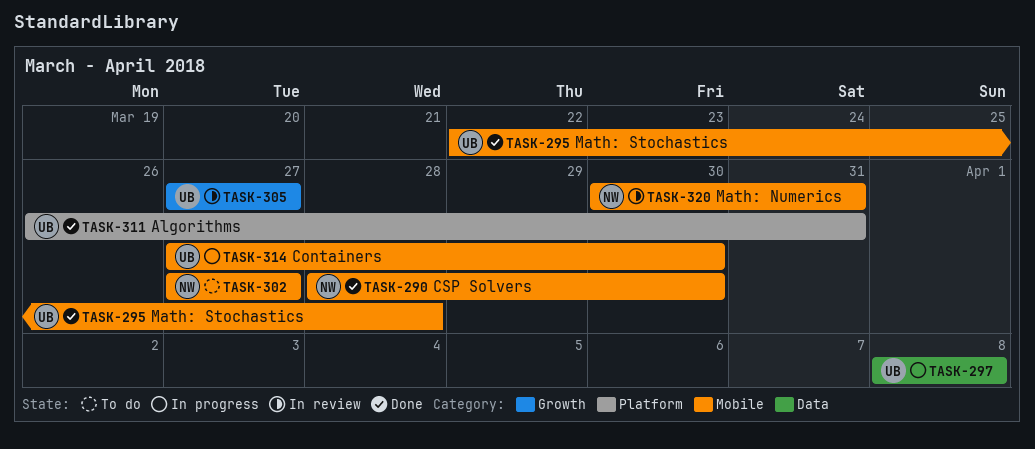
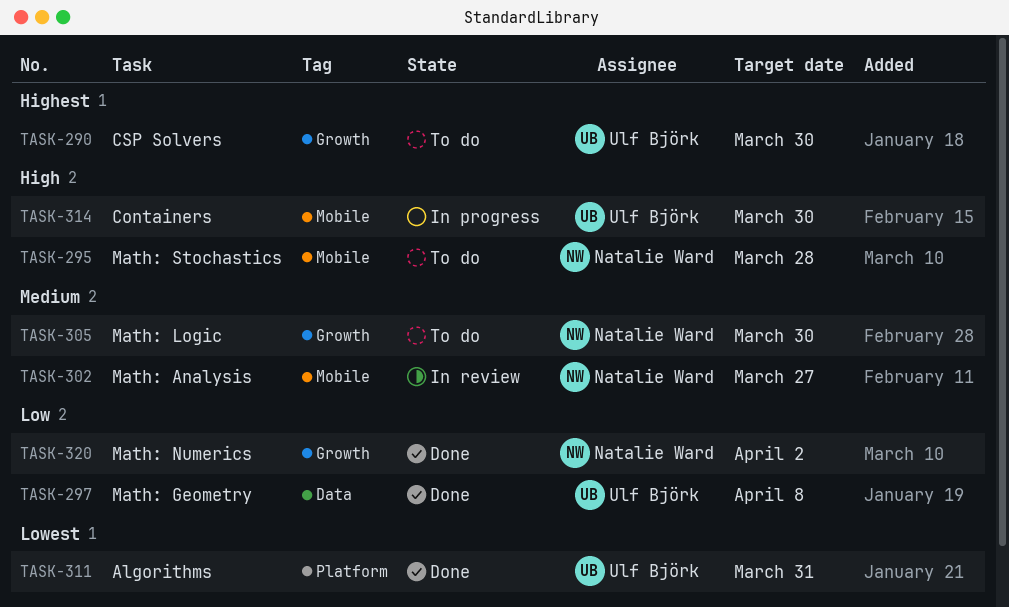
TASK-290, status: Done -> To do
TASK-290, owner: Natalie Ward -> Ulf Björk
TASK-290, label: Mobile -> Growth
TASK-295, status: Done -> To do
TASK-295, owner: Ulf Björk -> Natalie Ward
TASK-297, status: In progress -> Done
TASK-302, status: To do -> In review
TASK-305, status: In review -> To do
TASK-305, owner: Ulf Björk -> Natalie Ward
TASK-305, due: Mar 27 -> Mar 30
TASK-320, status: In review -> Done
TASK-320, label: Mobile -> Growth
TASK-320, due: Mar 31 -> Apr 2

